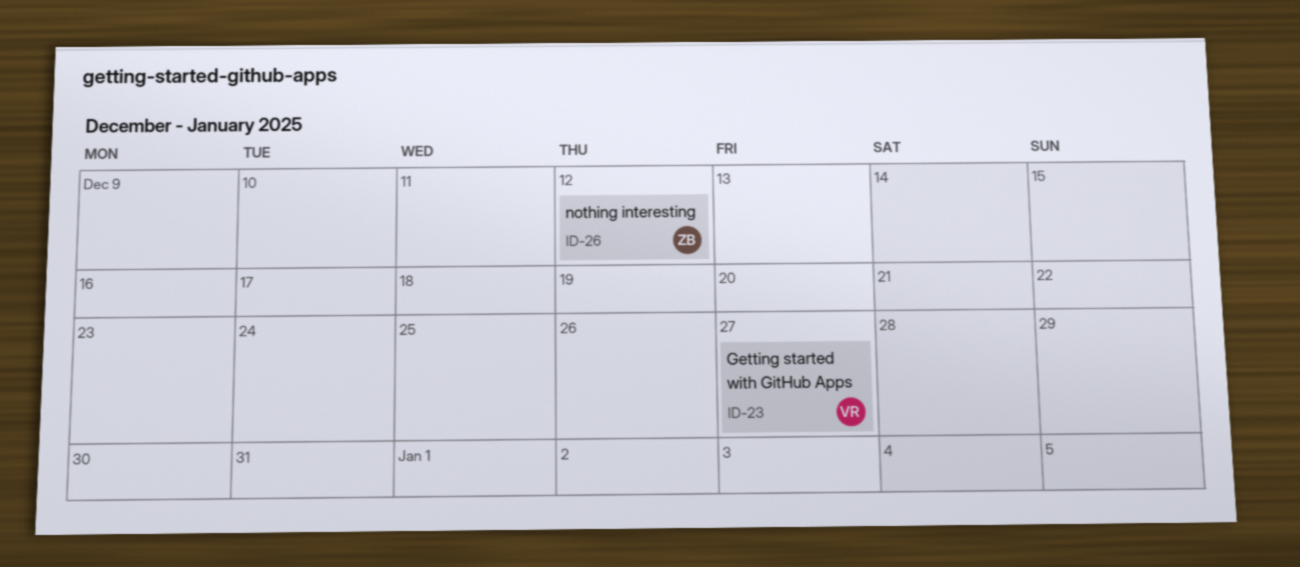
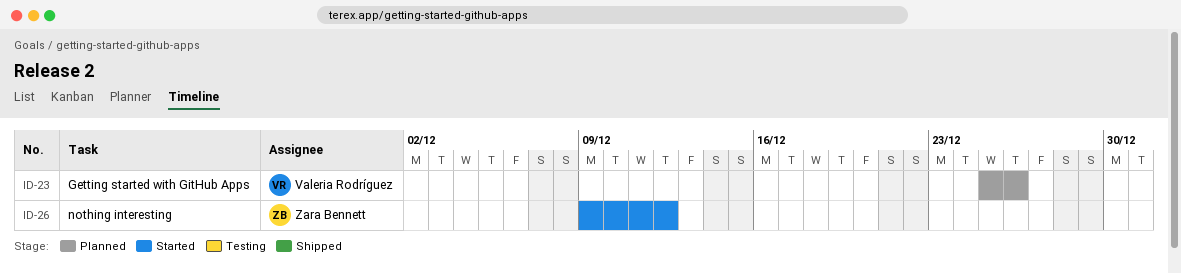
ID-23, due: Dec 27 -> Dec 26

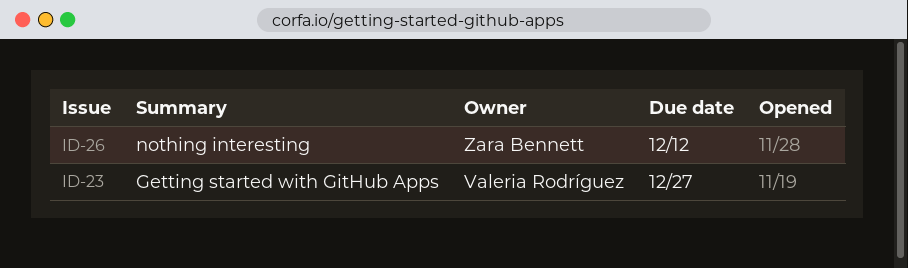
ID-23, due: Dec 26 -> Dec 27

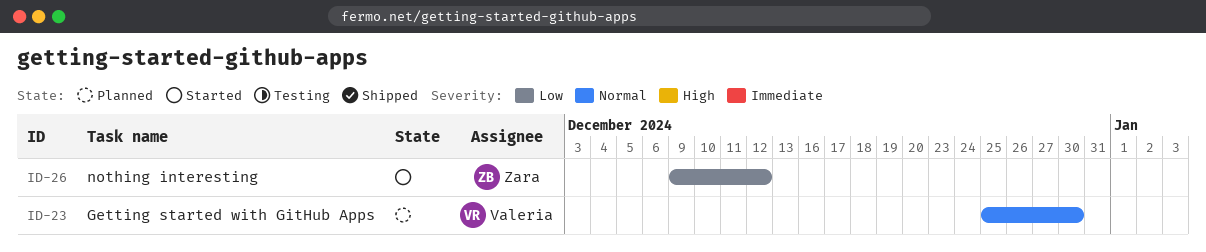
ID-23, due: Dec 27 -> Dec 30

